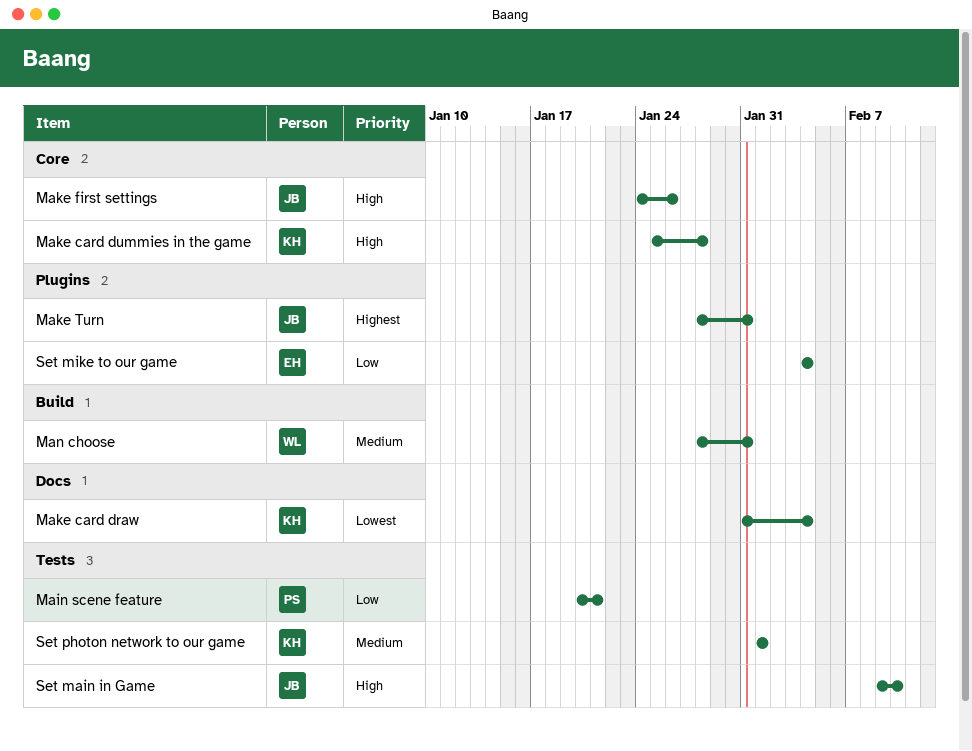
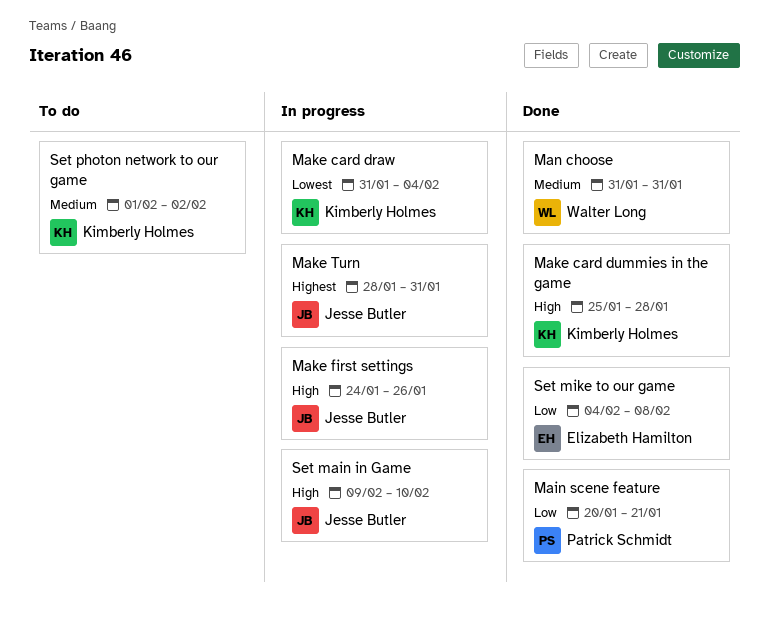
Man choose, start: Jan 28 -> Jan 31
Set mike to our game, due: Feb 4 -> Feb 8
Set photon network to our game, due: Feb 1 -> Feb 2

